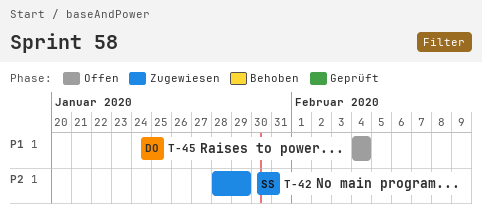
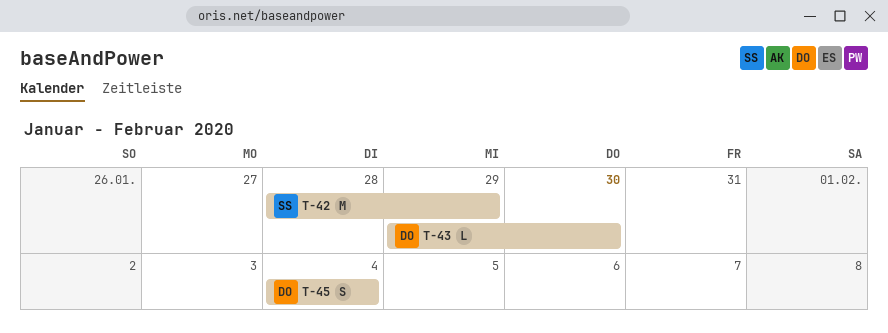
T-43: none -> present

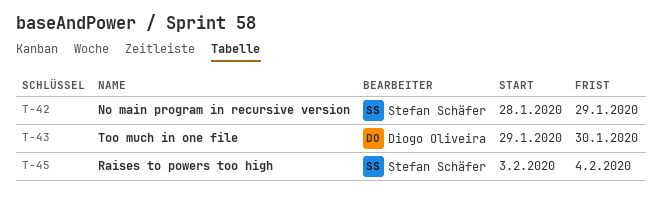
T-45, owner: Diogo Oliveira -> Stefan Schäfer
T-45, start: Feb 4 -> Feb 3

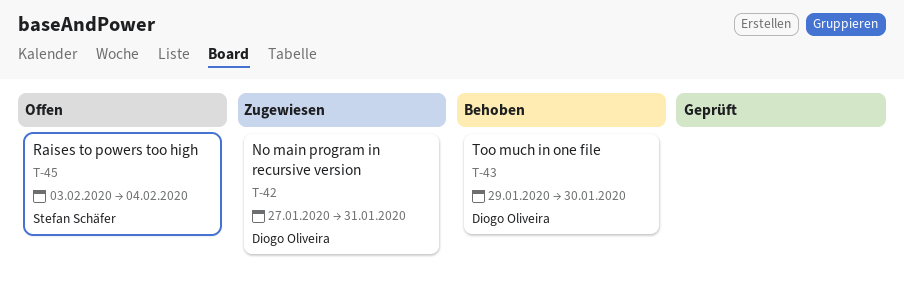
T-42, owner: Stefan Schäfer -> Diogo Oliveira
T-42, start: Jan 28 -> Jan 27
T-42, due: Jan 29 -> Jan 31

